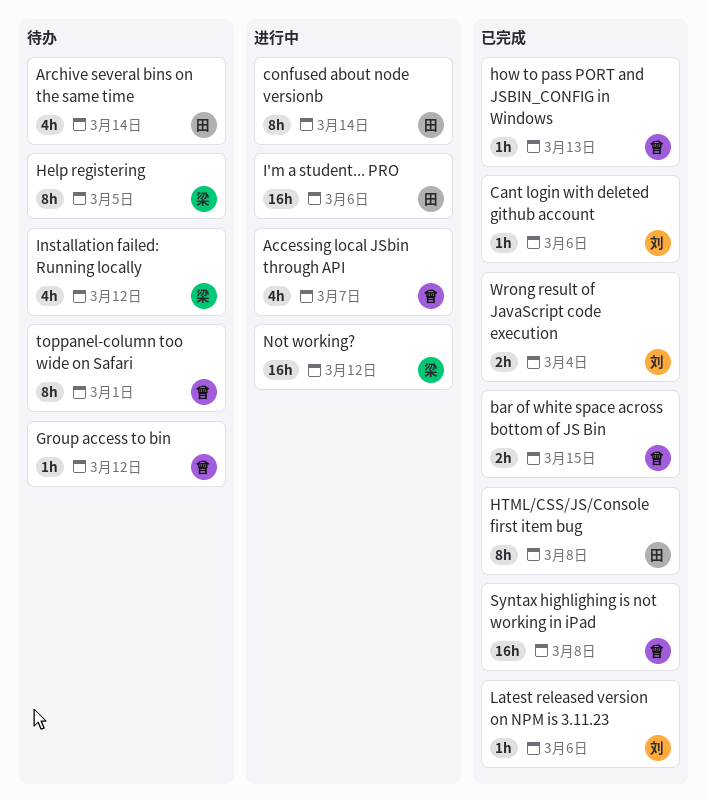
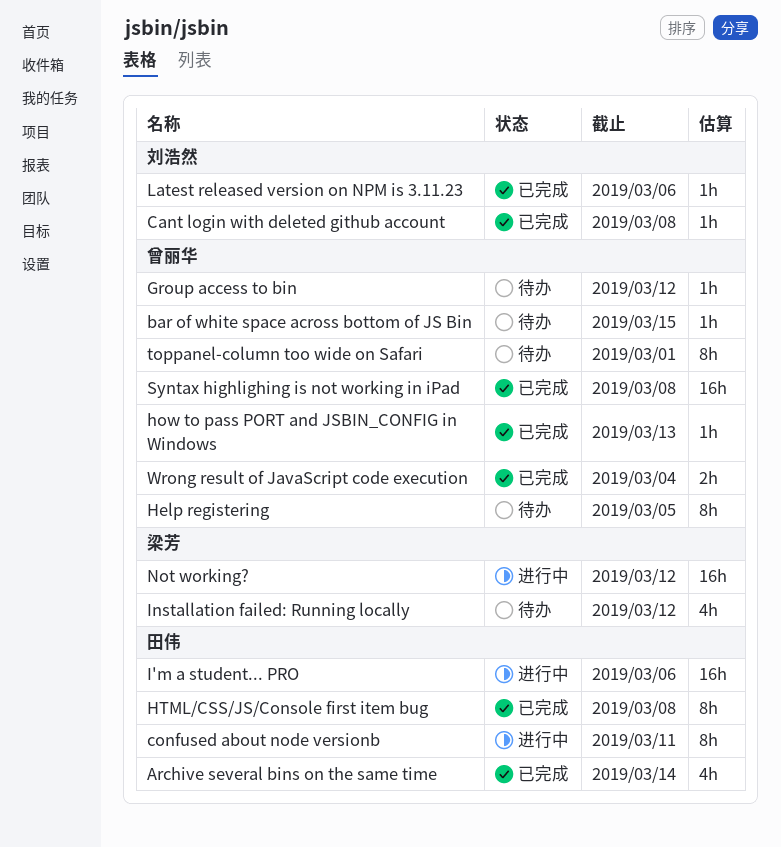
Accessing local JSbin through API: present -> none
Archive several bins on the same time, status: 待办 -> 已完成
bar of white space across bottom of JS Bin, status: 已完成 -> 待办
bar of white space across bottom of JS Bin, estimate: 2h -> 1h
Cant login with deleted github account, due: Mar 6 -> Mar 8
confused about node versionb, due: Mar 14 -> Mar 11
Help registering, owner: 梁芳 -> 曾丽华
Wrong result of JavaScript code execution, owner: 刘浩然 -> 曾丽华

